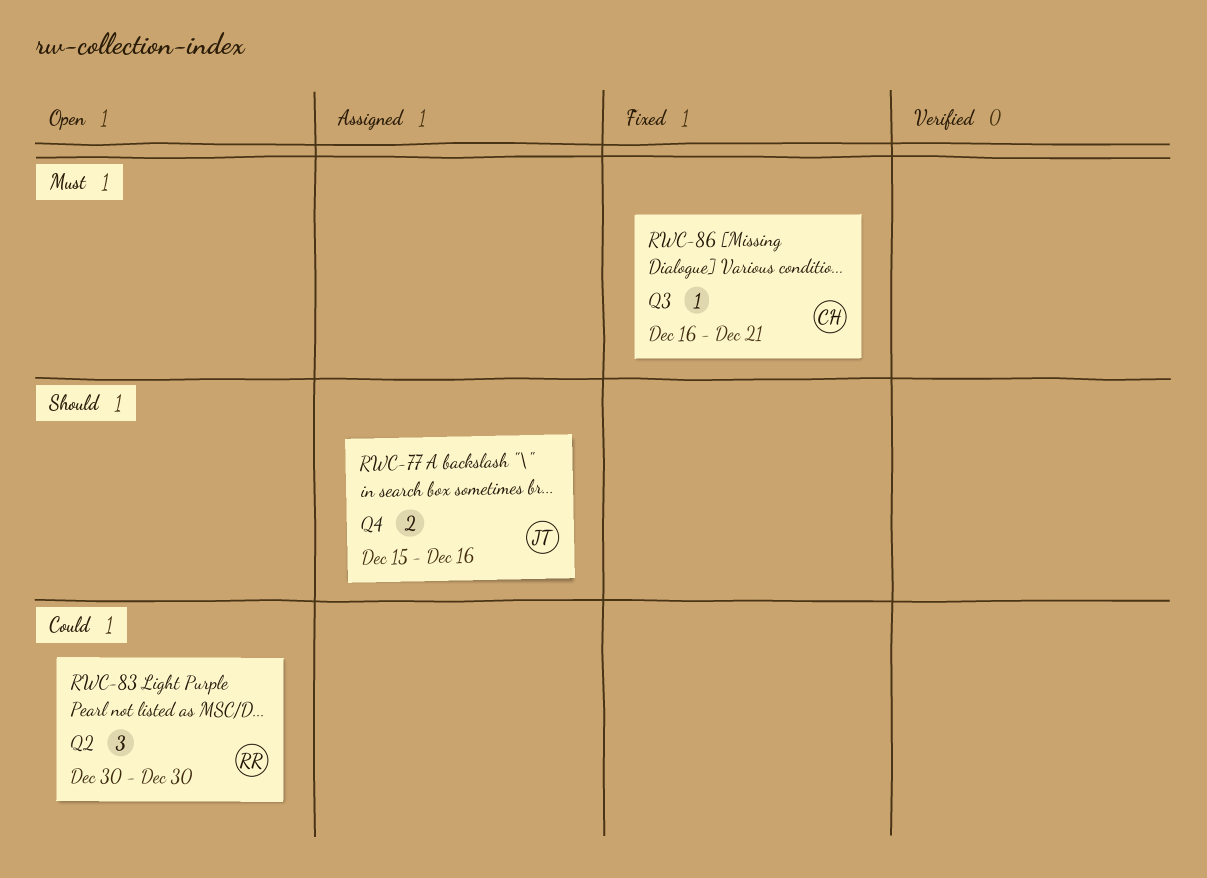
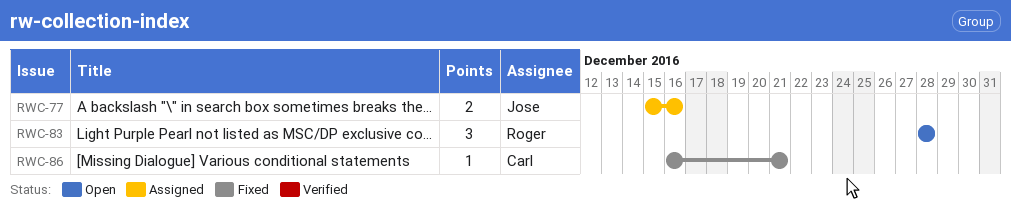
RWC-83, start: Dec 30 -> Dec 28
RWC-83, due: Dec 30 -> Dec 28

